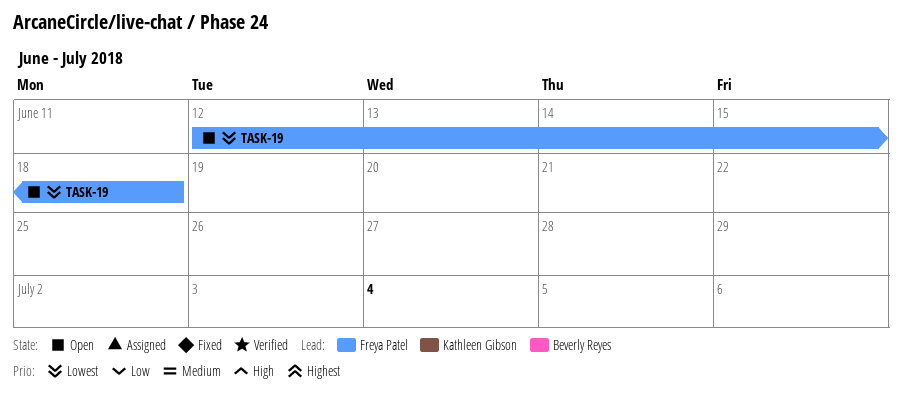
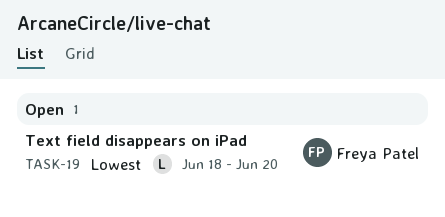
TASK-19, start: Jun 12 -> Jun 18
TASK-19, due: Jun 18 -> Jun 20

